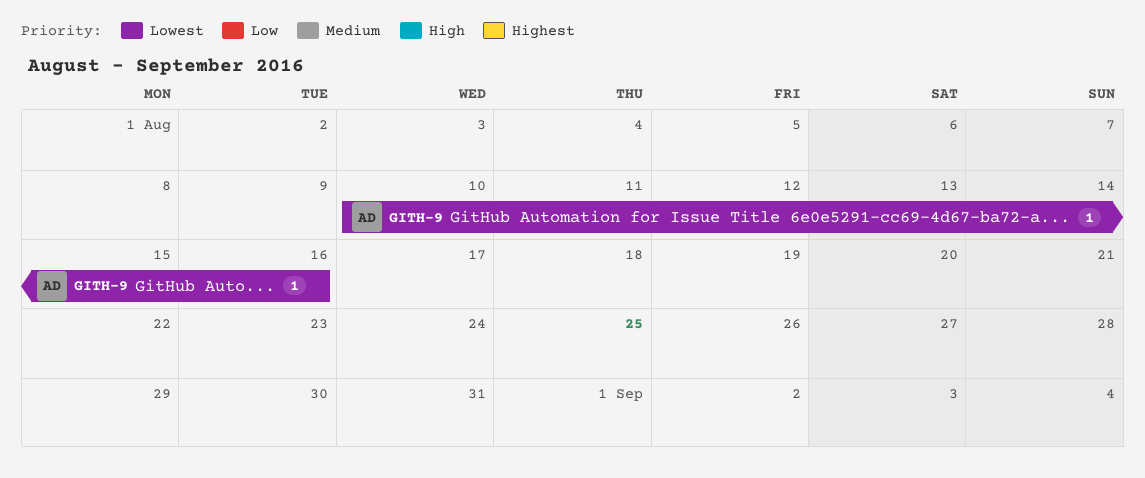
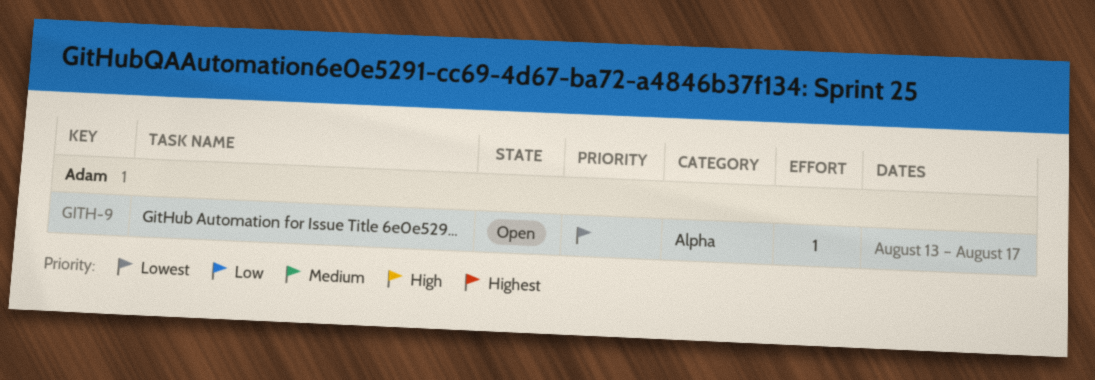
GITH-9, start: Aug 10 -> Aug 13
GITH-9, due: Aug 16 -> Aug 17

